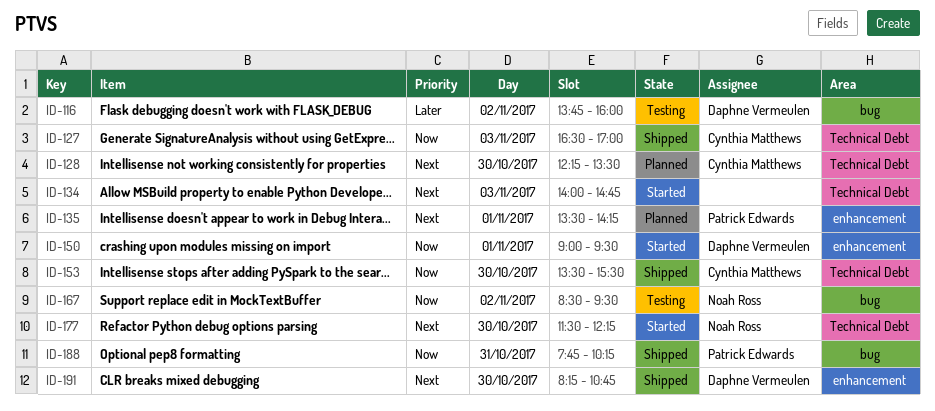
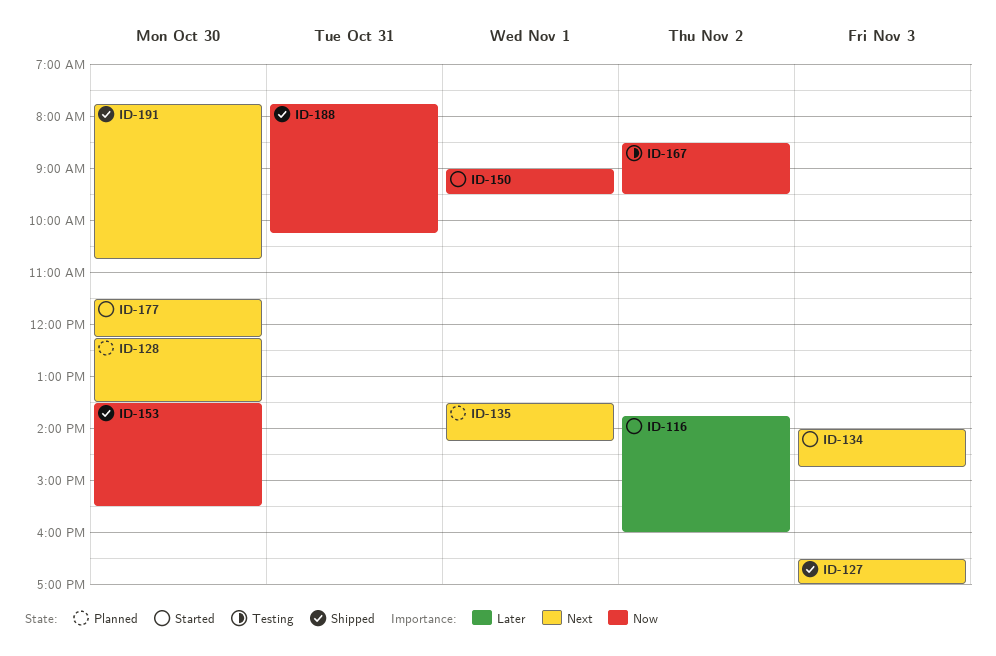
ID-116, status: Testing -> Started
ID-127, priority: Now -> Next
ID-191, begins: 08:15 -> 07:45

